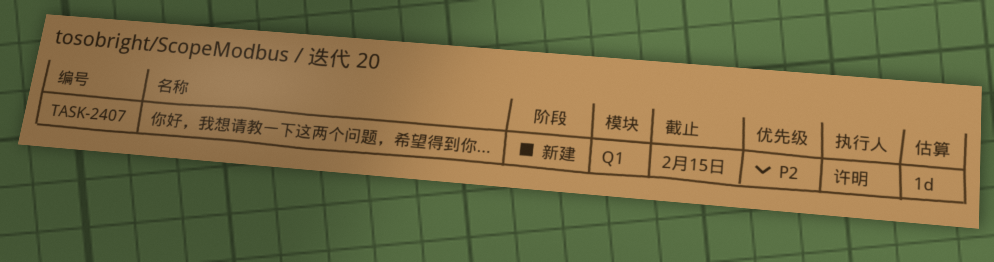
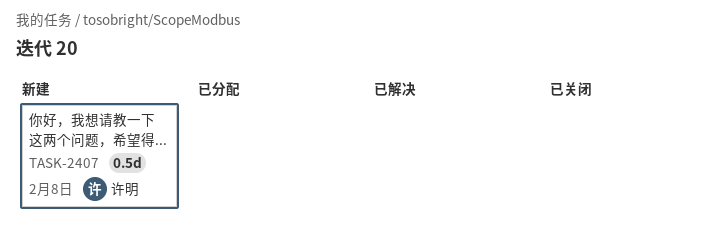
TASK-2407, estimate: 1d -> 0.5d
TASK-2407, due: Feb 15 -> Feb 8

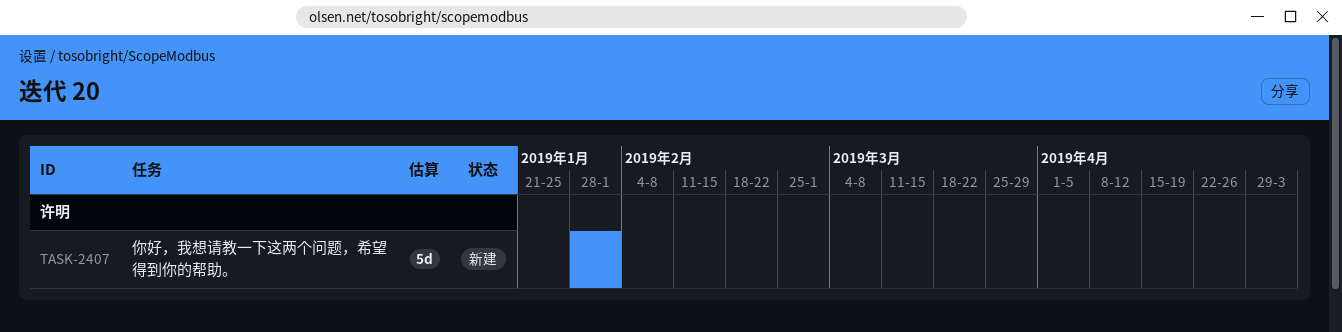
TASK-2407, estimate: 0.5d -> 5d
TASK-2407, due: Feb 8 -> Feb 1

